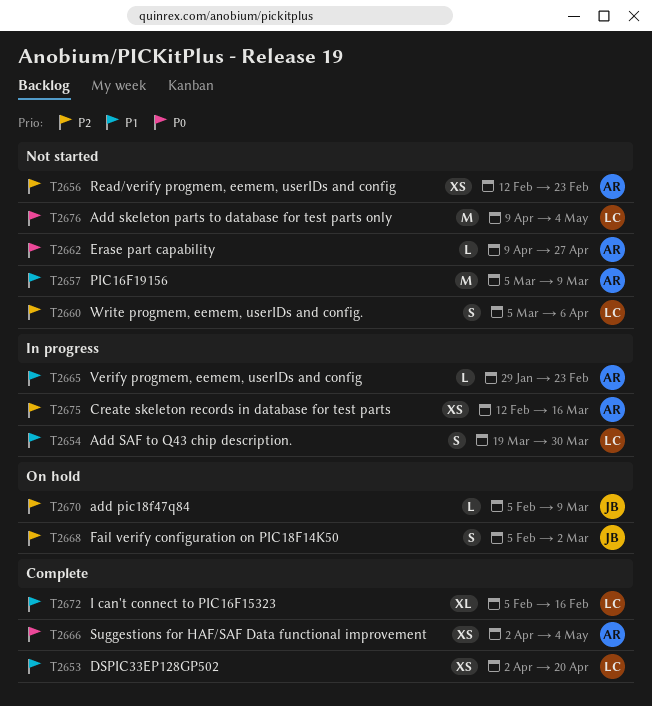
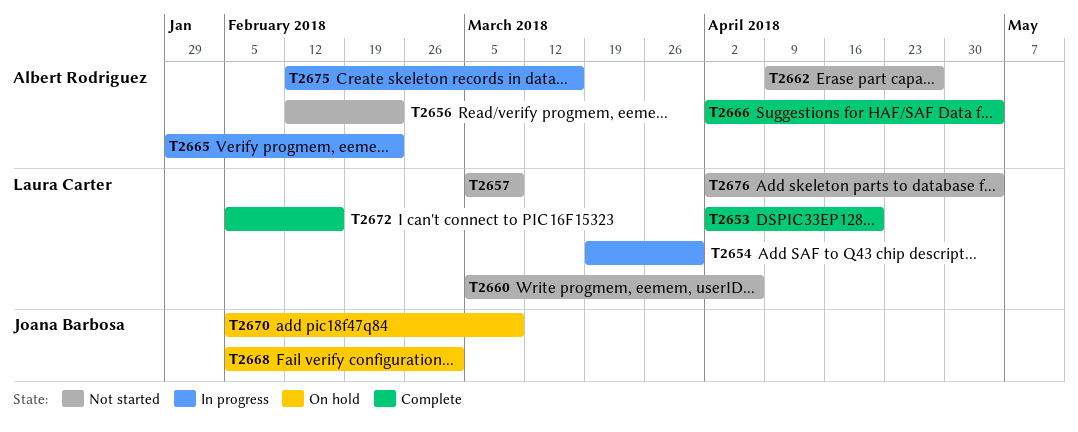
T2657, owner: Albert Rodriguez -> Laura Carter
T2676, start: Apr 9 -> Apr 2

